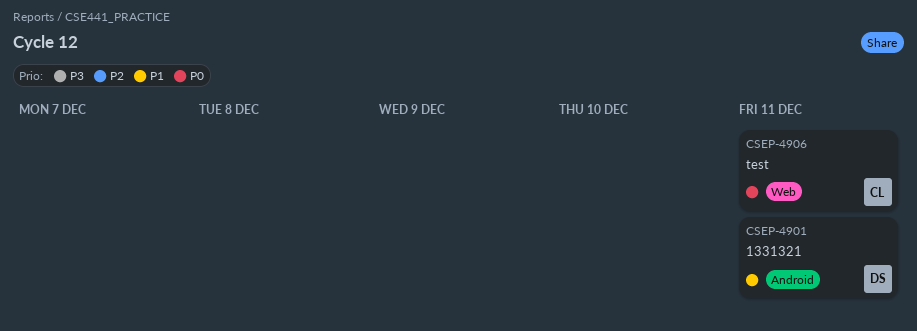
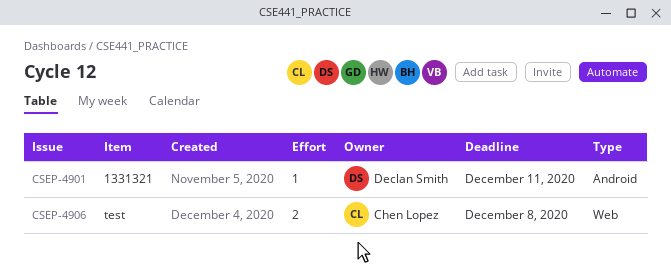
CSEP-4906, due: Dec 11 -> Dec 8

